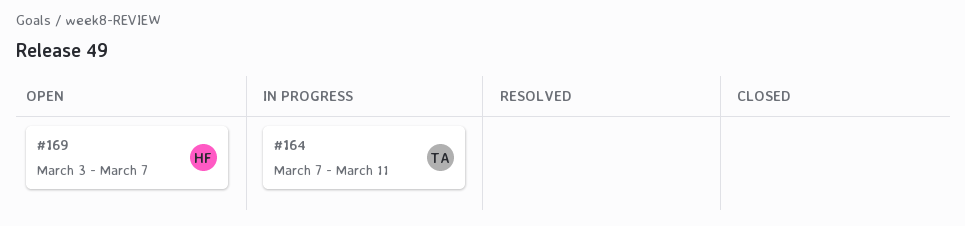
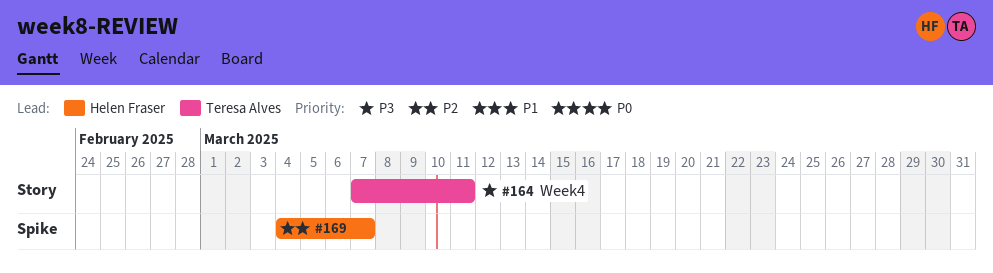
#169, start: Mar 3 -> Mar 4

